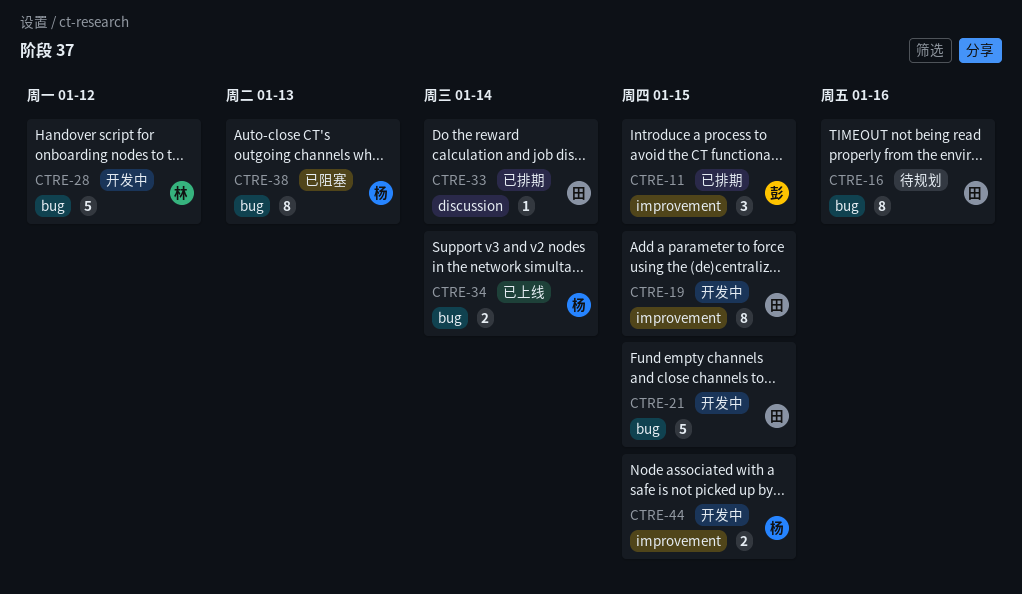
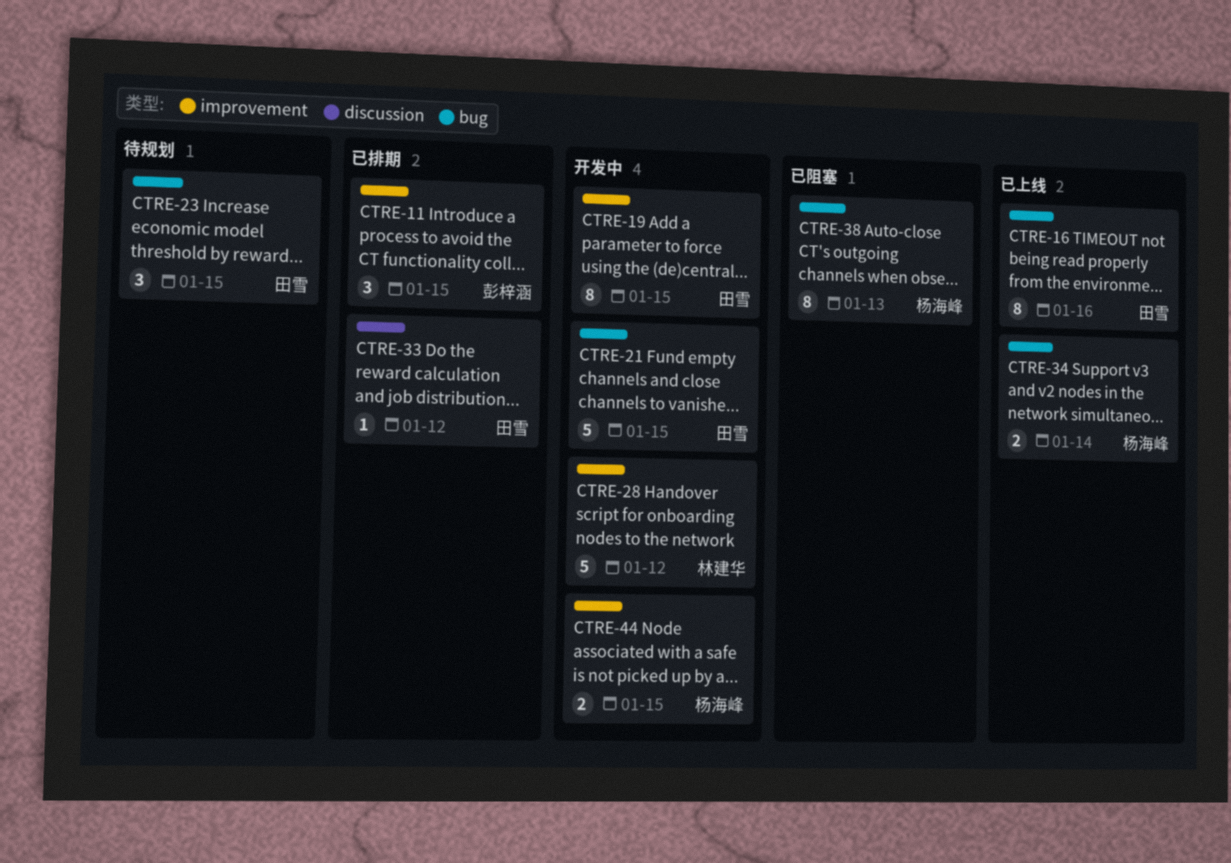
CTRE-16, status: 待规划 -> 已上线
CTRE-23: none -> present
CTRE-28, label: bug -> improvement
CTRE-33, due: Jan 14 -> Jan 12

